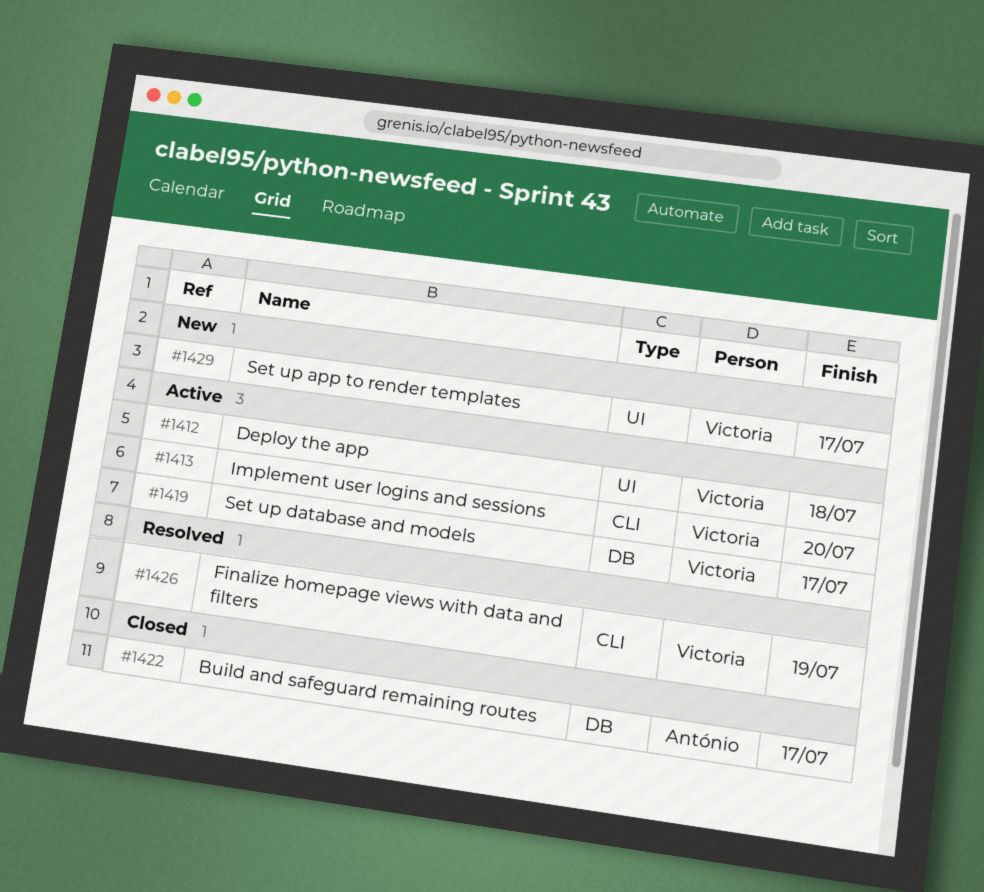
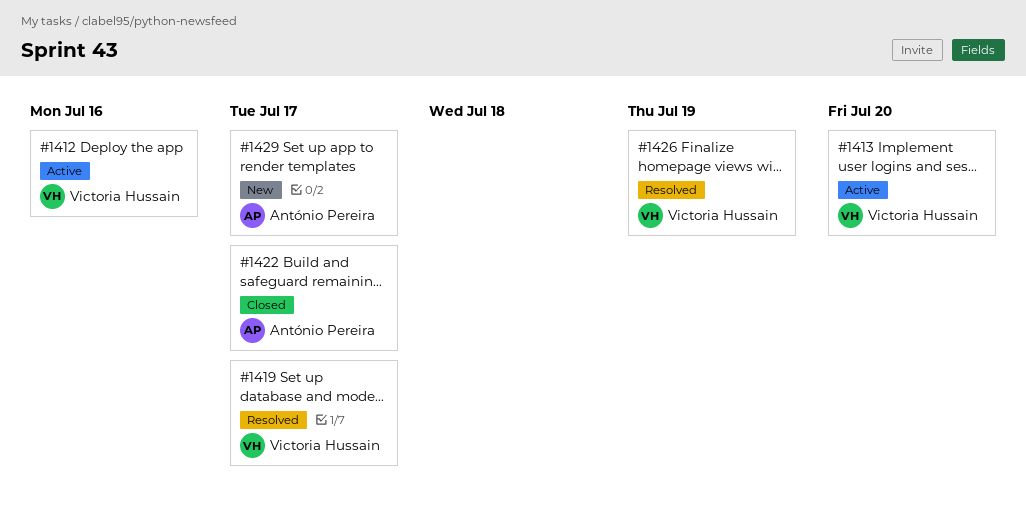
#1412, due: Jul 18 -> Jul 16
#1419, status: Active -> Resolved
#1429, owner: Victoria Hussain -> António Pereira

